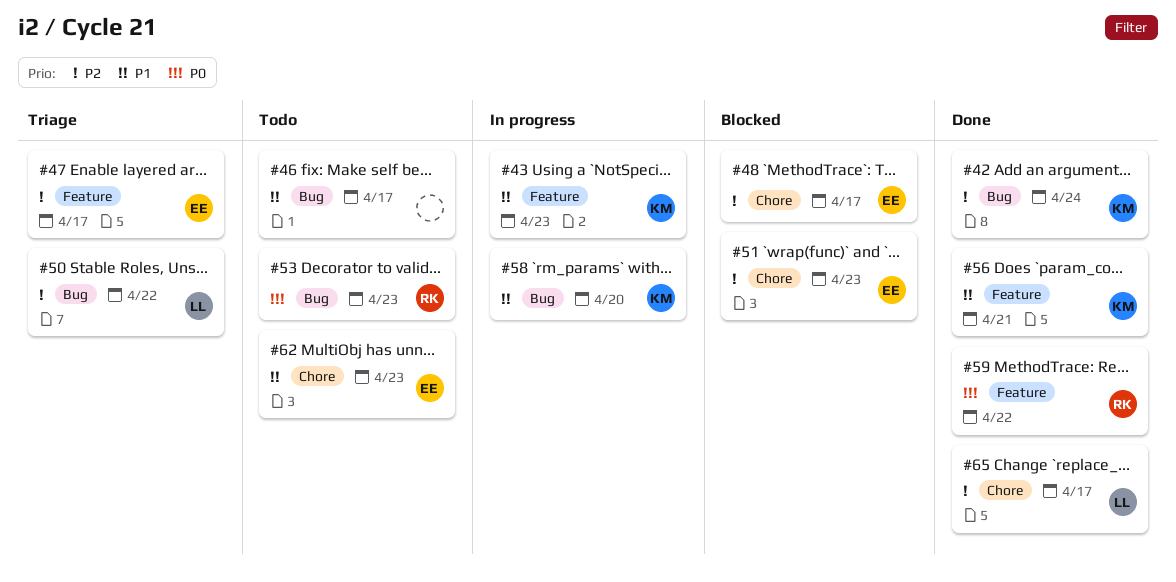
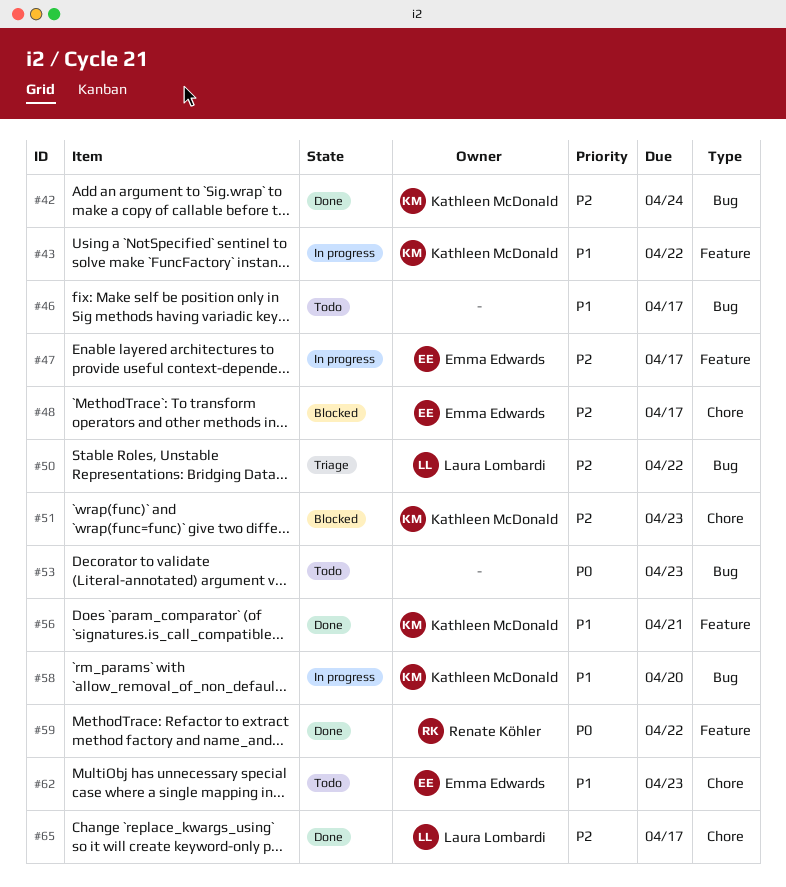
#43, due: Apr 23 -> Apr 22
#47, status: Triage -> In progress
#51, owner: Emma Edwards -> Kathleen McDonald
#53, owner: Renate Köhler -> none

